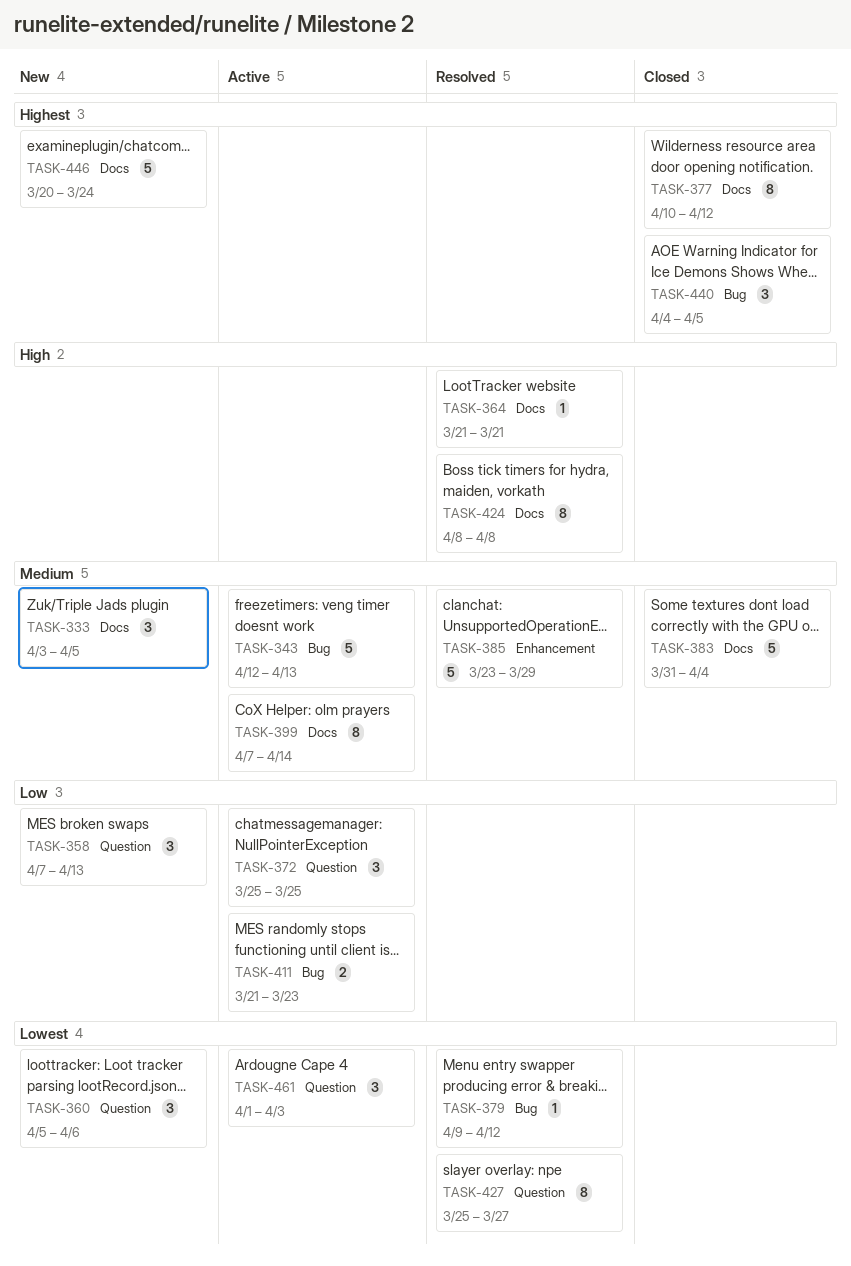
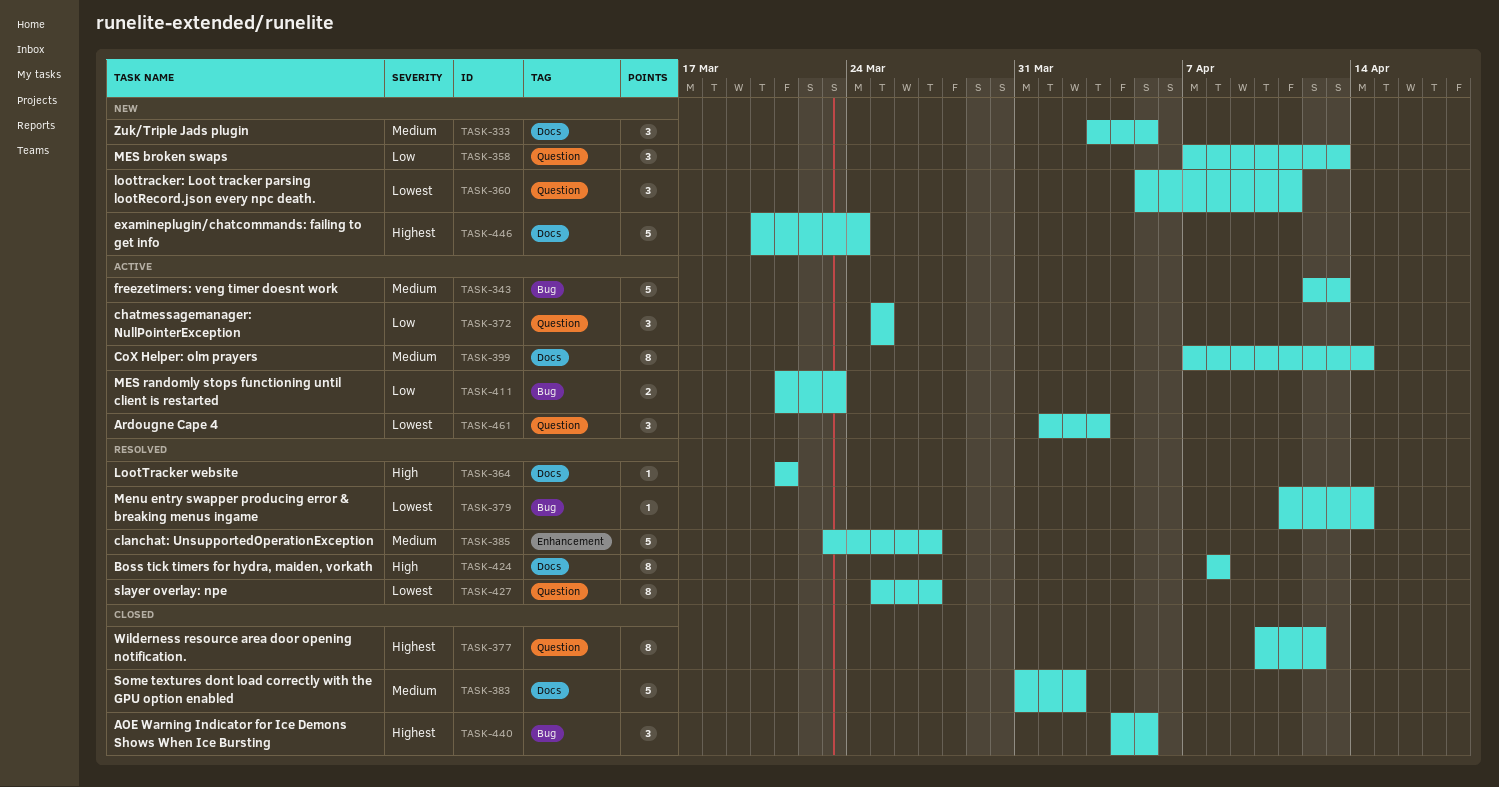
TASK-360, due: Apr 6 -> Apr 11
TASK-377, label: Docs -> Question
TASK-379, start: Apr 9 -> Apr 11
TASK-379, due: Apr 12 -> Apr 14
TASK-383, due: Apr 4 -> Apr 2
TASK-385, due: Mar 29 -> Mar 27

